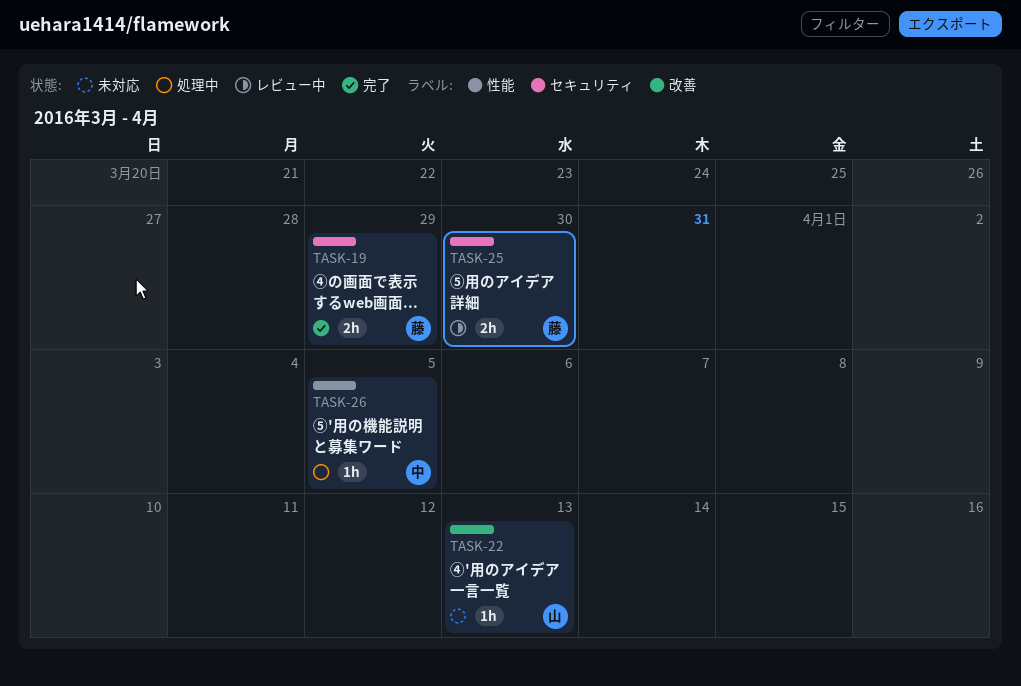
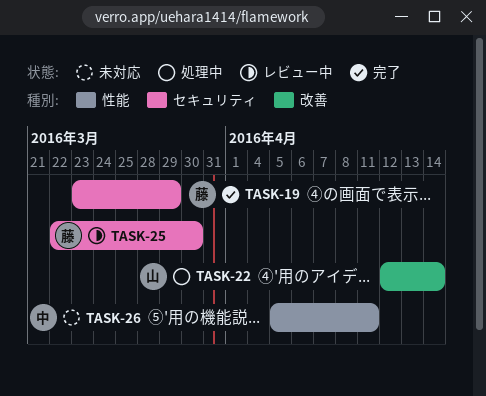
TASK-22, status: 未対応 -> 処理中
TASK-22, due: Apr 13 -> Apr 14
TASK-26, status: 処理中 -> 未対応
TASK-26, due: Apr 5 -> Apr 11

